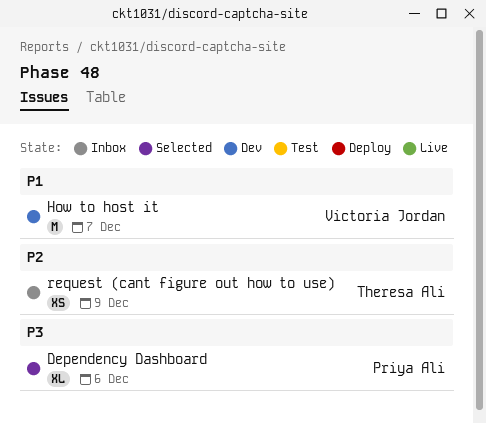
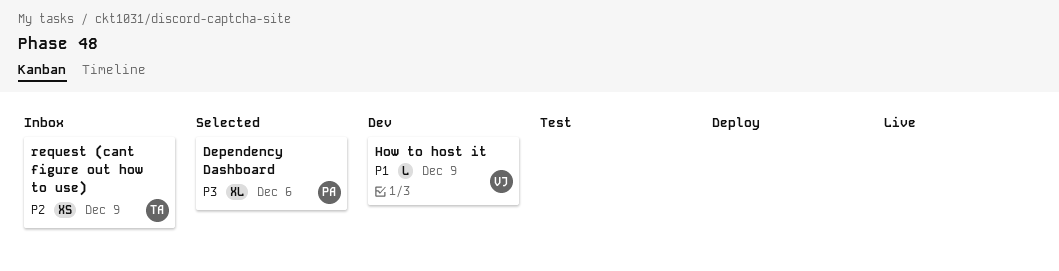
How to host it, estimate: M -> L
How to host it, due: Dec 7 -> Dec 9

